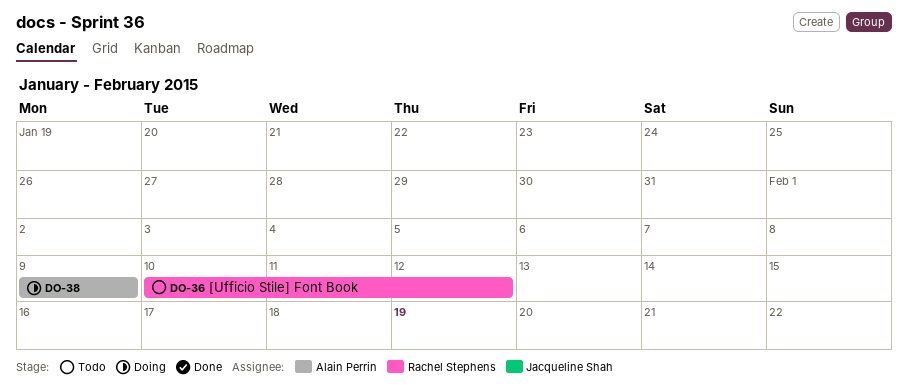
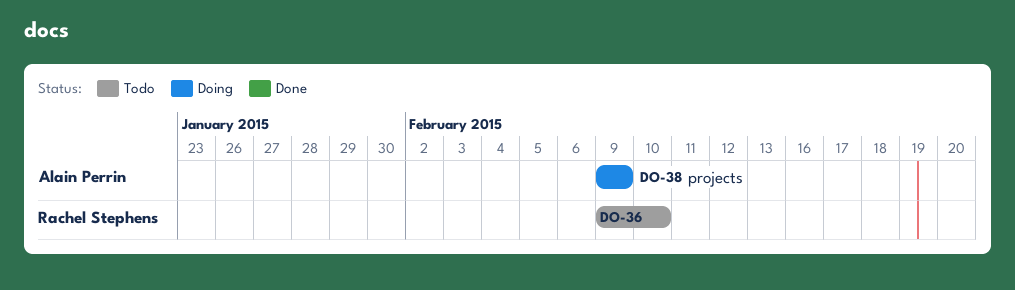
DO-36, start: Feb 10 -> Feb 9
DO-36, due: Feb 12 -> Feb 10

